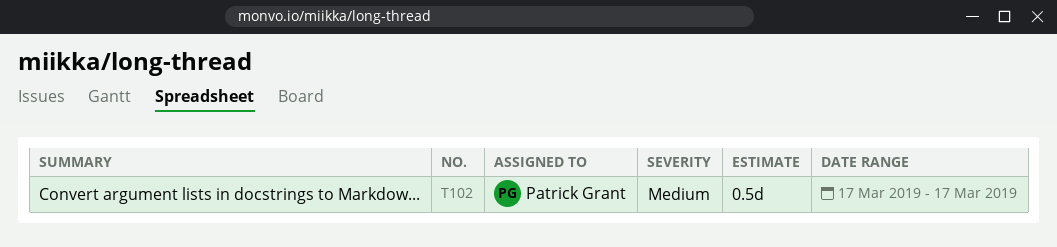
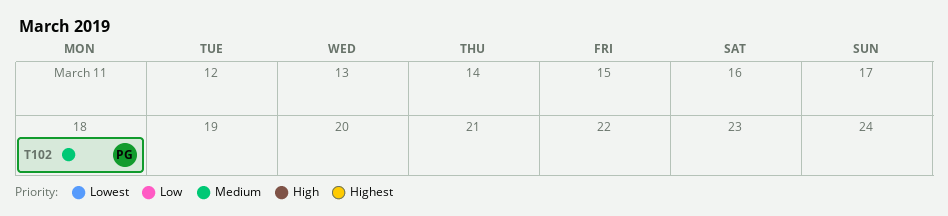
T102, due: Mar 17 -> Mar 18

